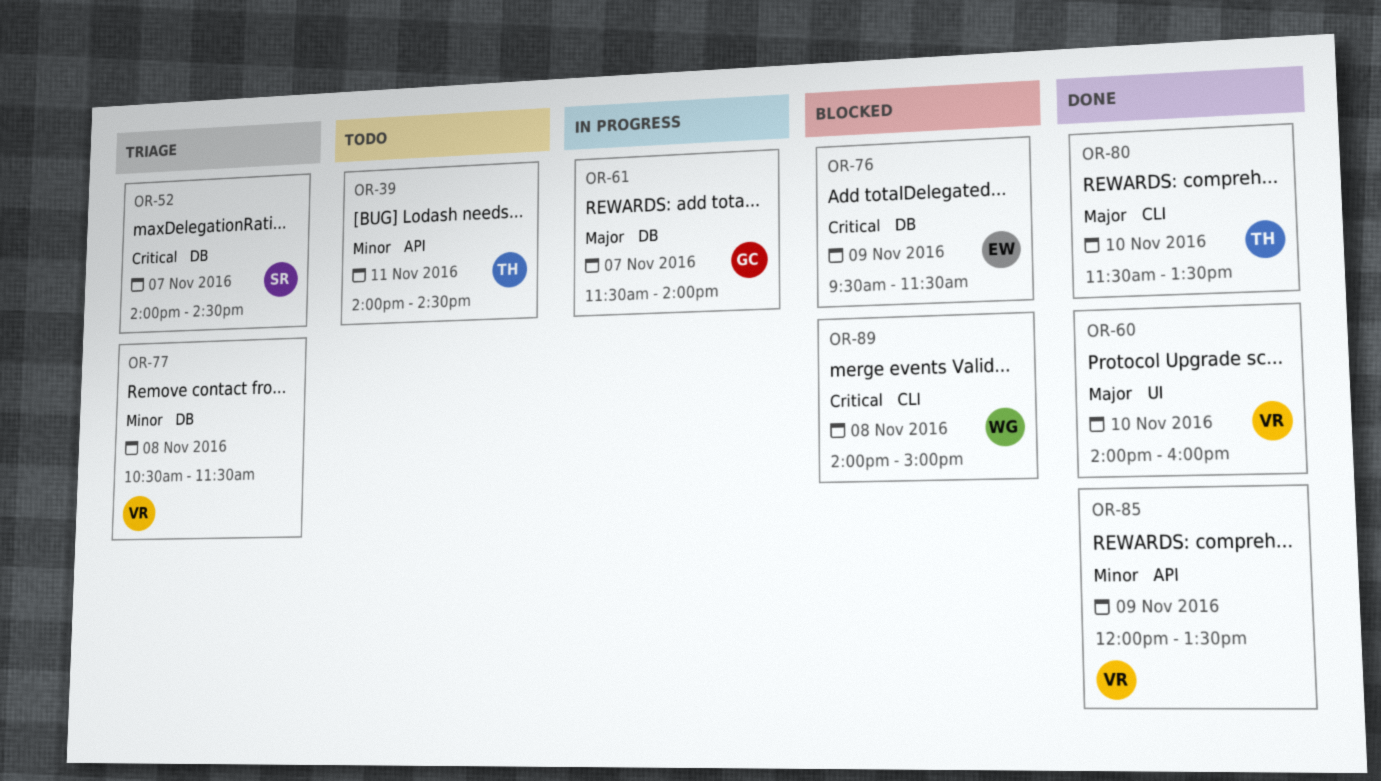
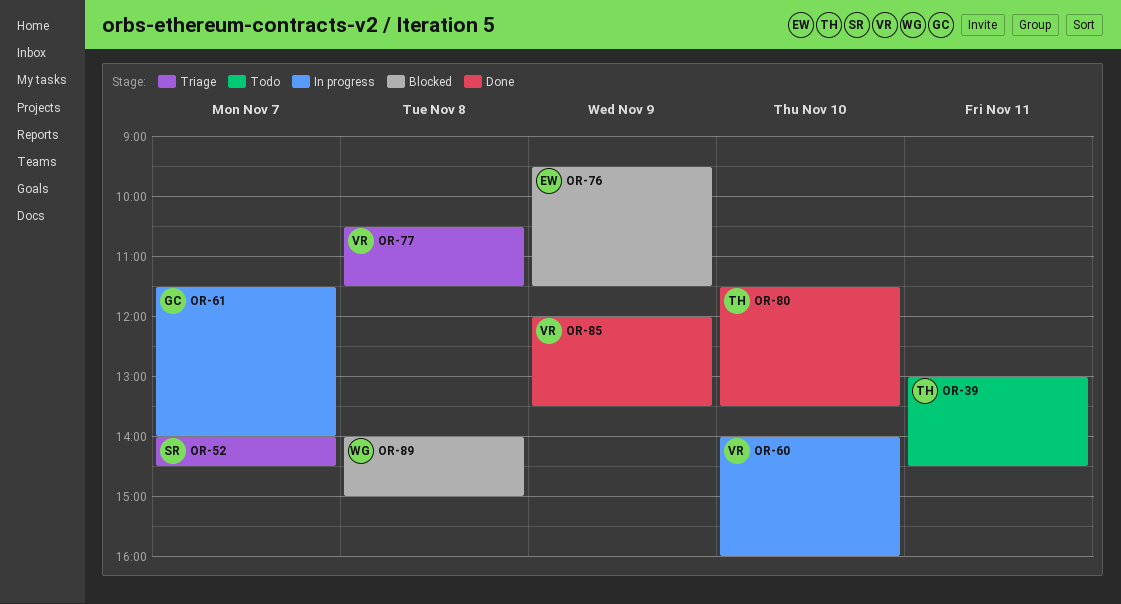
OR-39, begins: 14:00 -> 13:00
OR-60, status: Done -> In progress

